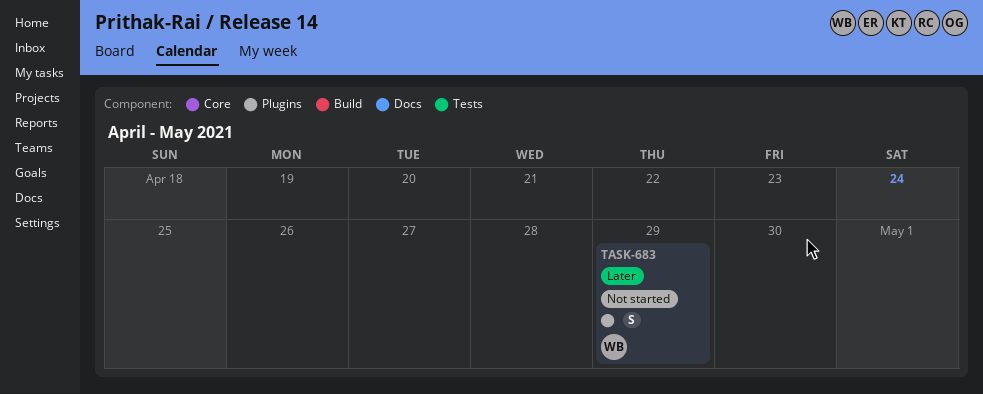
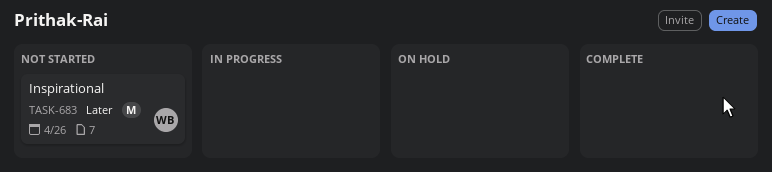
TASK-683, estimate: S -> M
TASK-683, due: Apr 29 -> Apr 26

